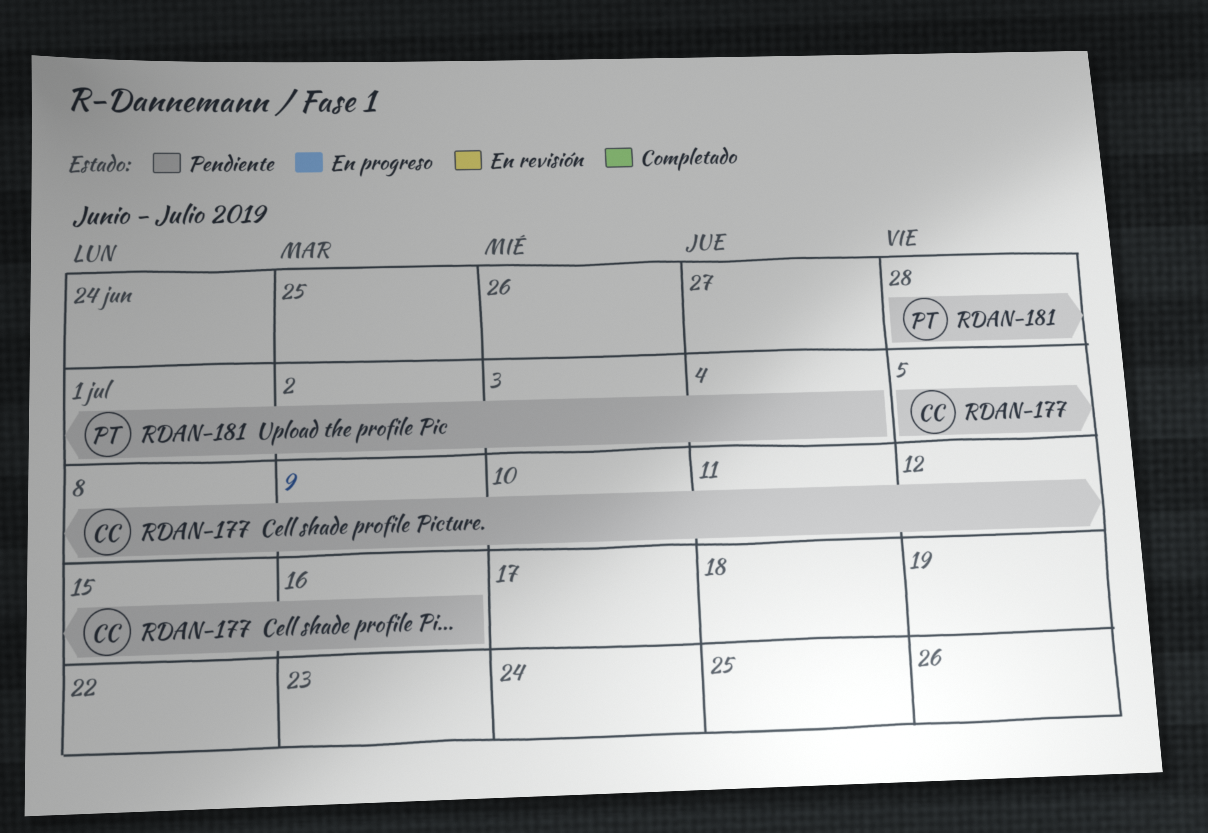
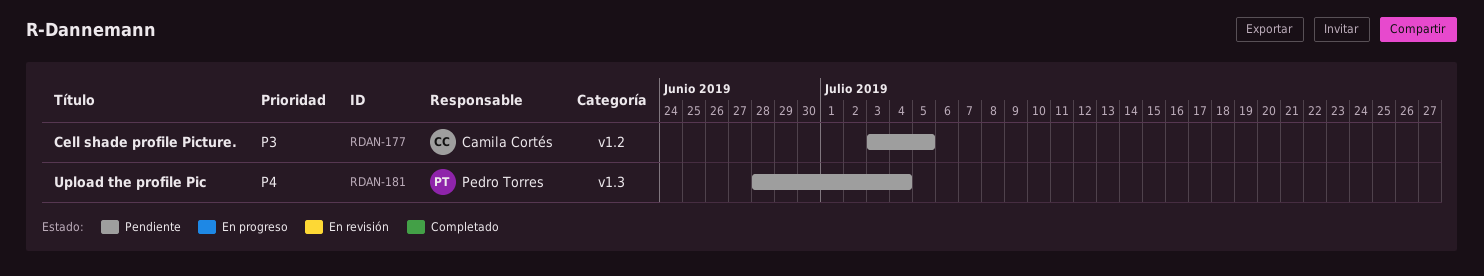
RDAN-177, start: Jul 5 -> Jul 3
RDAN-177, due: Jul 16 -> Jul 5

